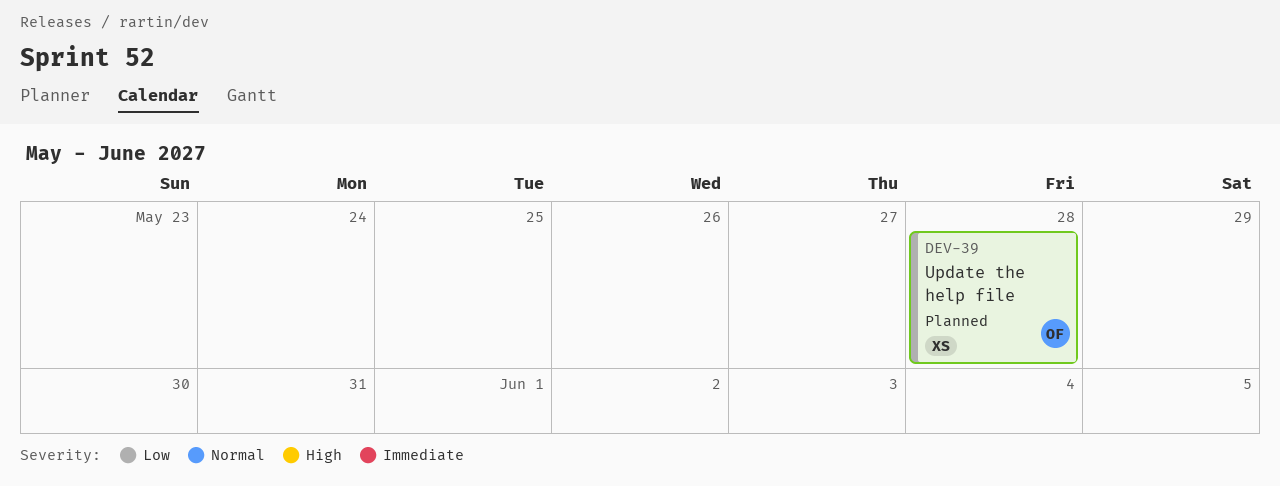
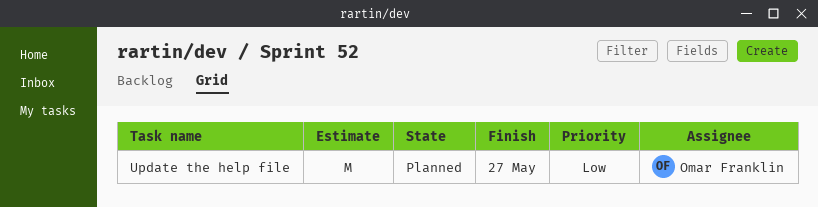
Update the help file, estimate: XS -> M
Update the help file, due: May 28 -> May 27

